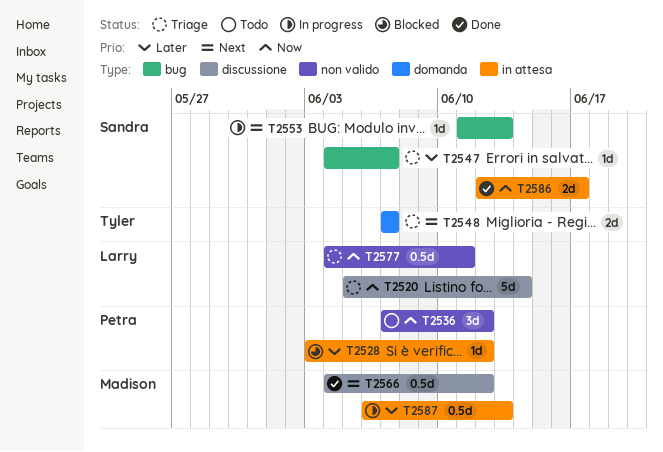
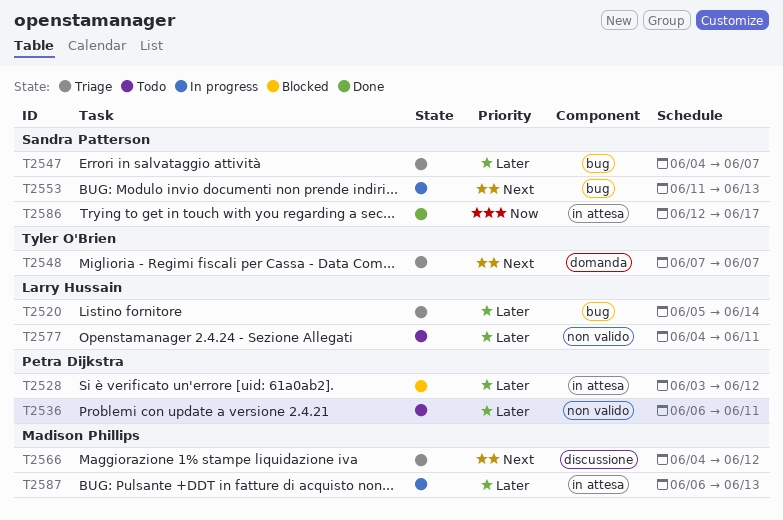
T2520, priority: Now -> Later
T2520, label: discussione -> bug
T2536, priority: Now -> Later
T2536, start: Jun 7 -> Jun 6
T2536, due: Jun 12 -> Jun 11
T2566, status: Done -> Triage
T2577, status: Triage -> Todo
T2577, priority: Now -> Later

